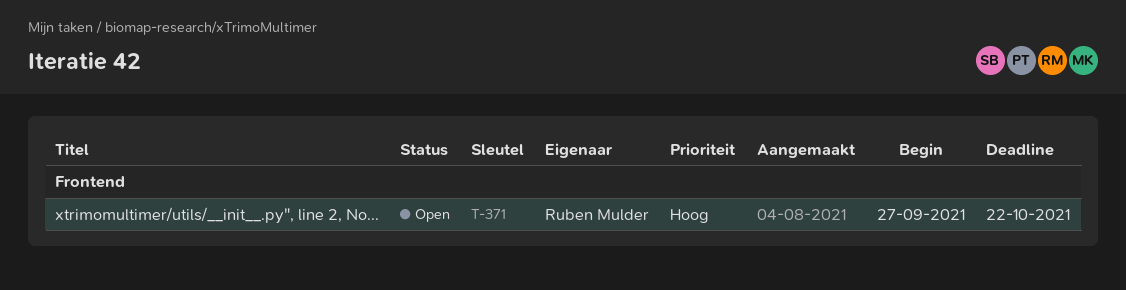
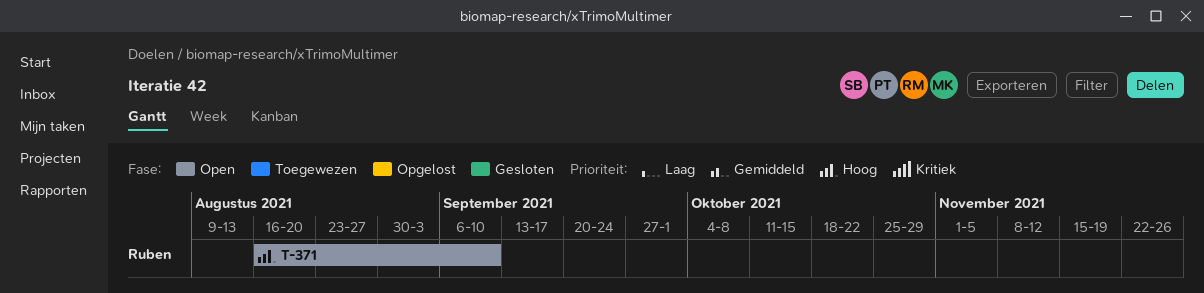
T-371, start: Sep 27 -> Aug 16
T-371, due: Oct 22 -> Sep 10

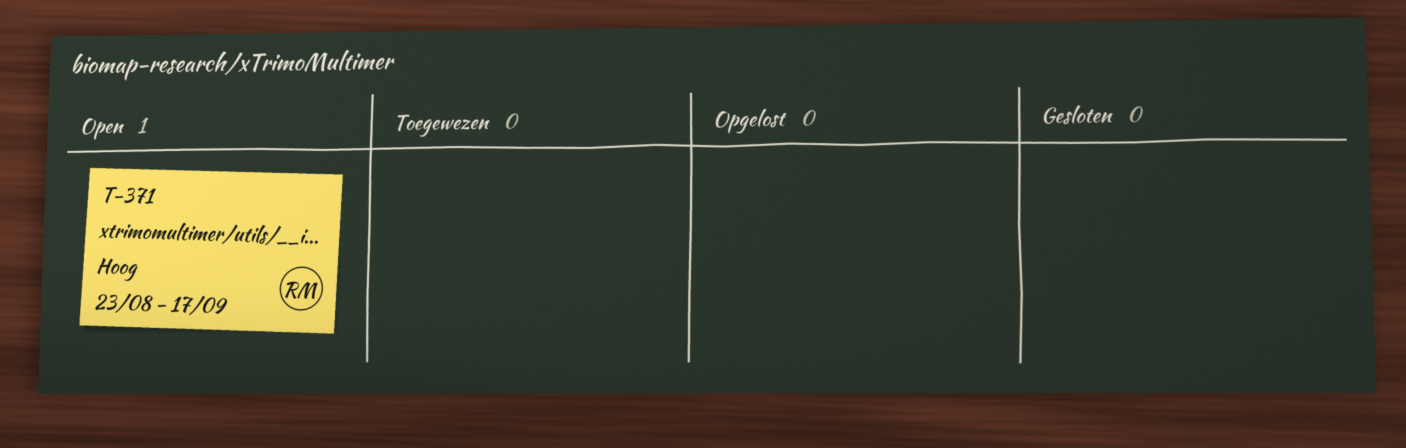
T-371, start: Aug 16 -> Aug 23
T-371, due: Sep 10 -> Sep 17

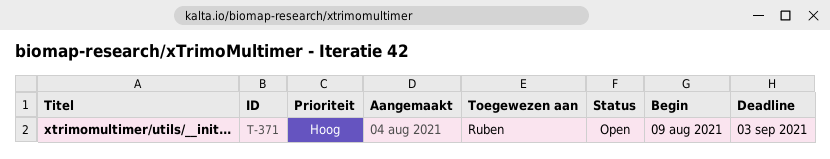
T-371, start: Aug 23 -> Aug 9
T-371, due: Sep 17 -> Sep 3

